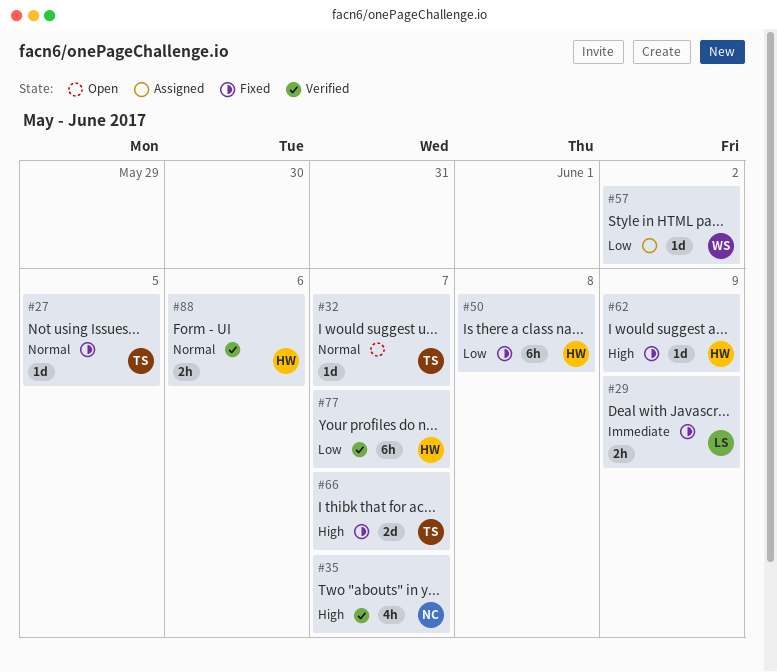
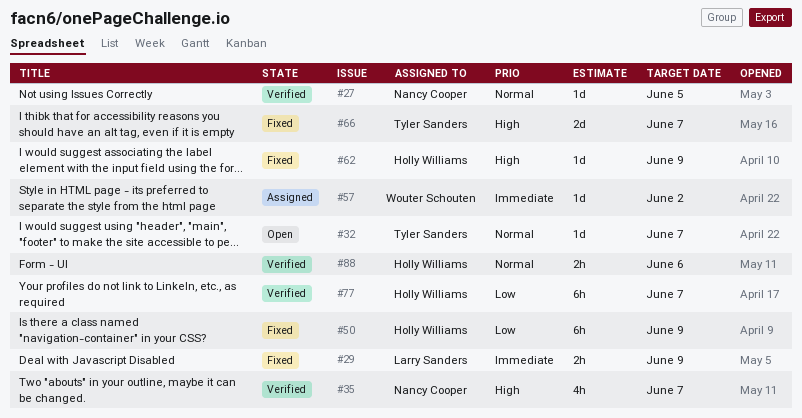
#27, status: Fixed -> Verified
#27, owner: Tyler Sanders -> Nancy Cooper
#50, due: Jun 8 -> Jun 9
#57, priority: Low -> Immediate

